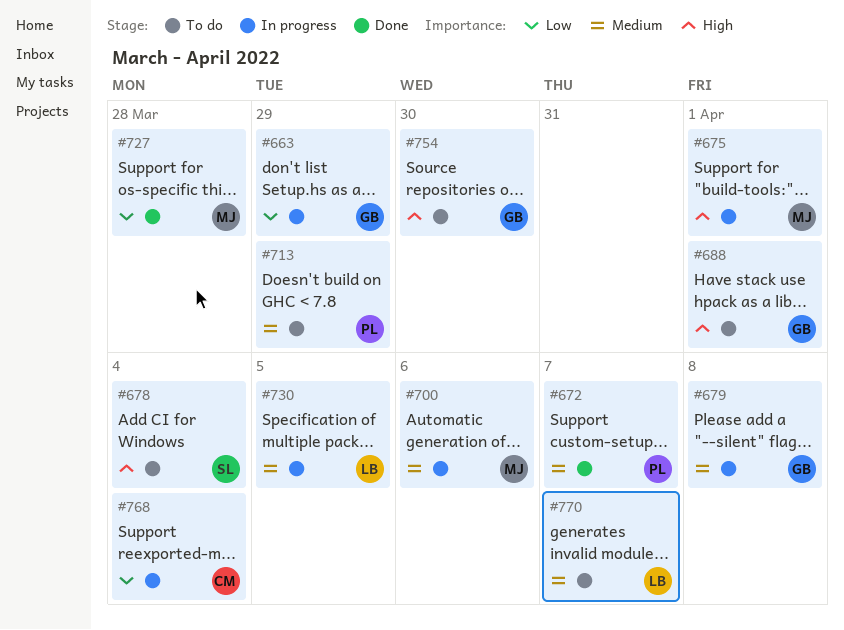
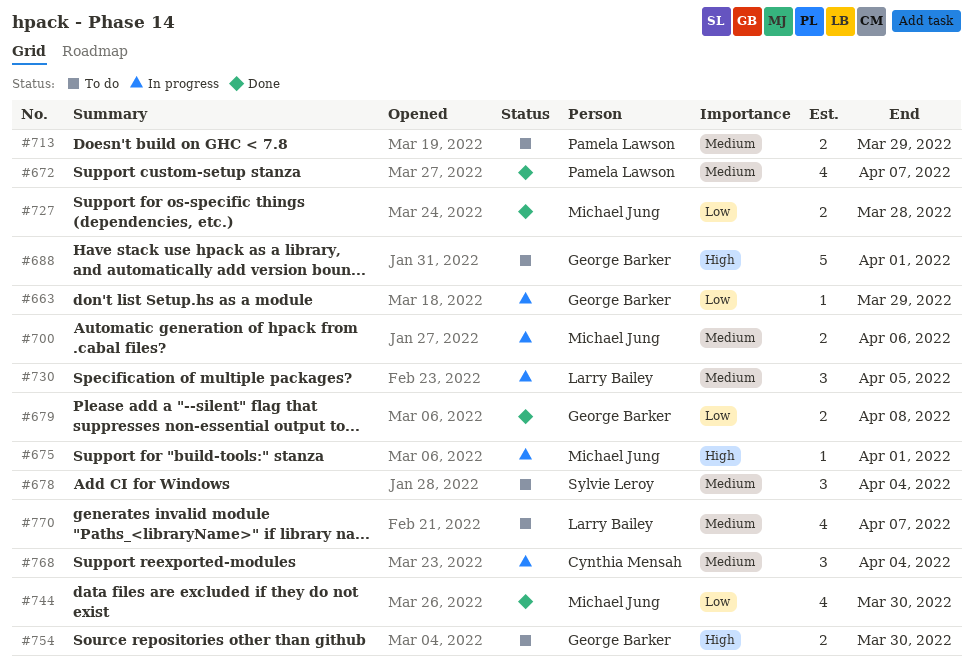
#678, priority: High -> Medium
#679, status: In progress -> Done
#679, priority: Medium -> Low
#744: none -> present
#768, priority: Low -> Medium

